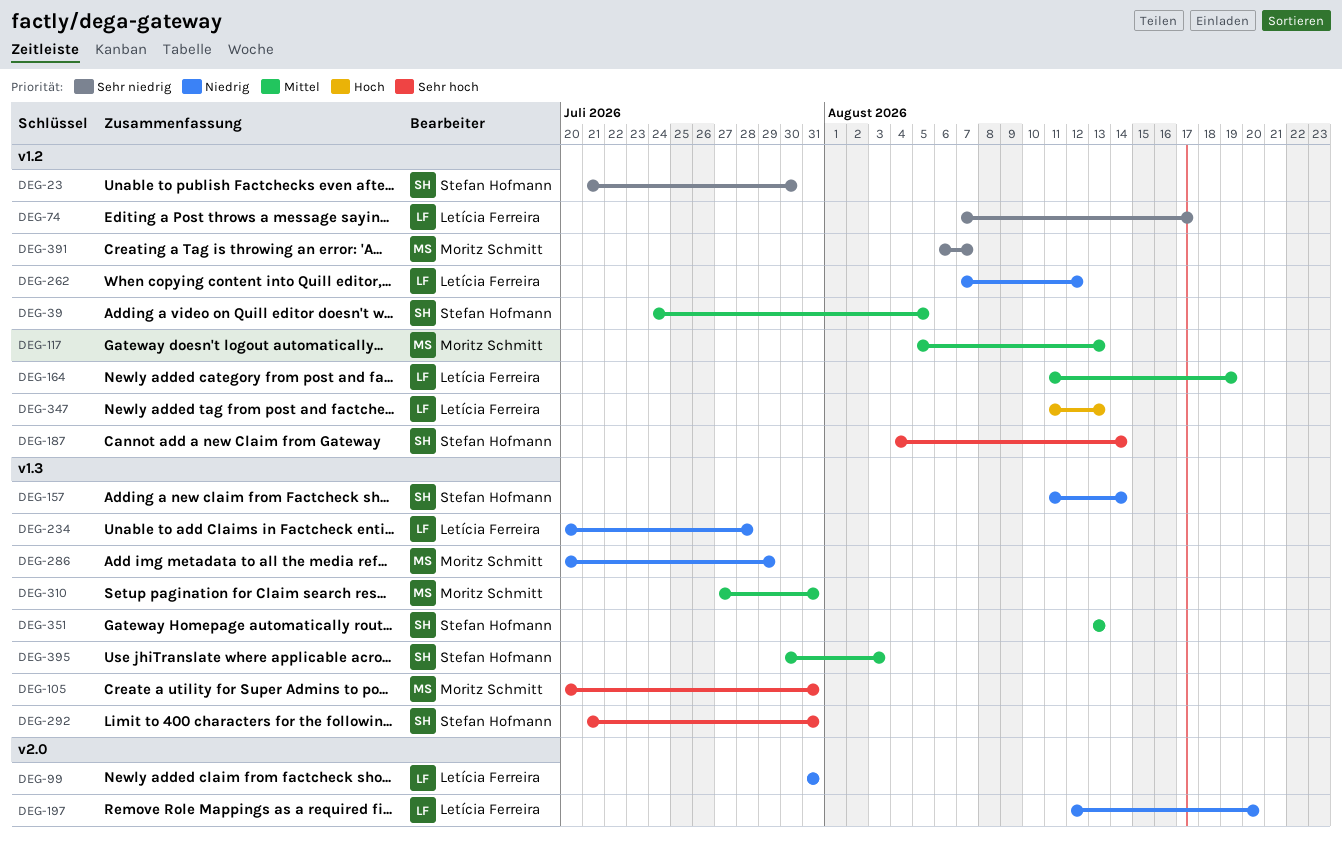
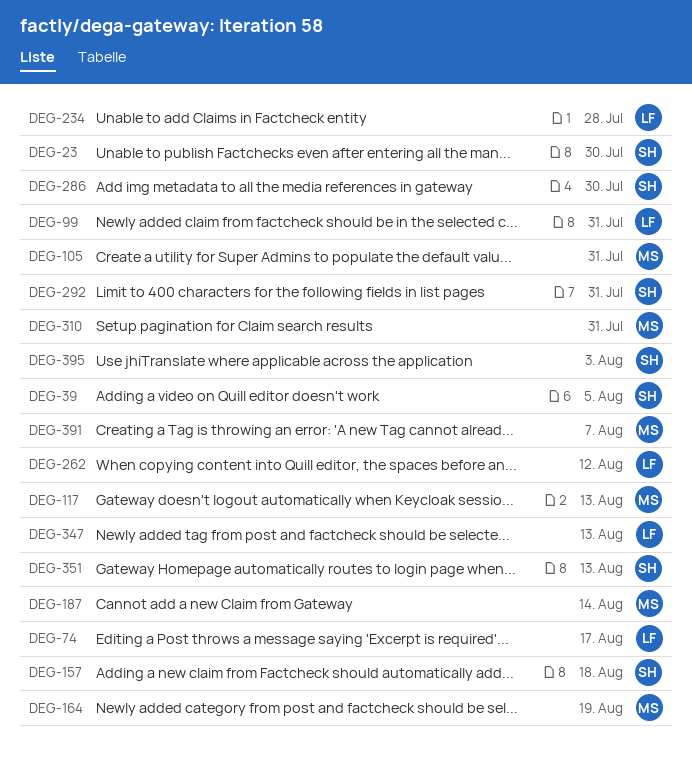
DEG-157, due: Aug 14 -> Aug 18
DEG-164, owner: Letícia Ferreira -> Moritz Schmitt
DEG-187, owner: Stefan Hofmann -> Moritz Schmitt
DEG-197: present -> none
DEG-286, owner: Moritz Schmitt -> Stefan Hofmann
DEG-286, due: Jul 29 -> Jul 30

